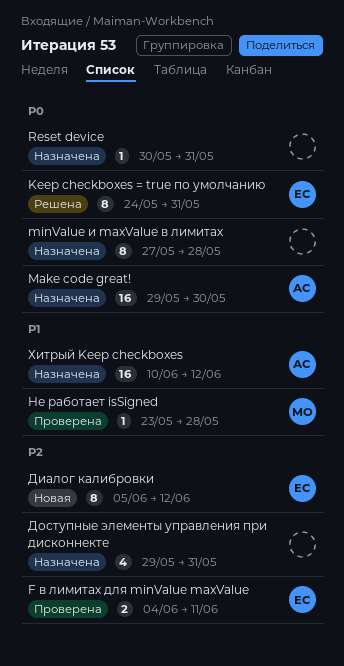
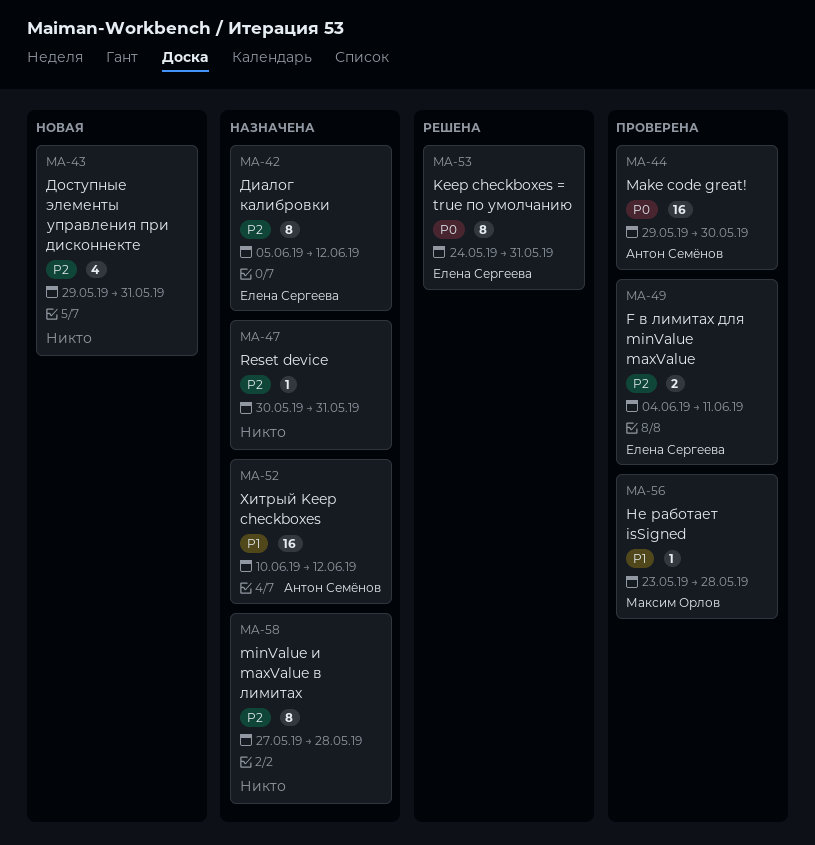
Make code great!, status: Назначена -> Проверена
minValue и maxValue в лимитах, priority: P0 -> P2
Reset device, priority: P0 -> P2
Диалог калибровки, status: Новая -> Назначена
Доступные элементы управления при дисконнекте, status: Назначена -> Новая

